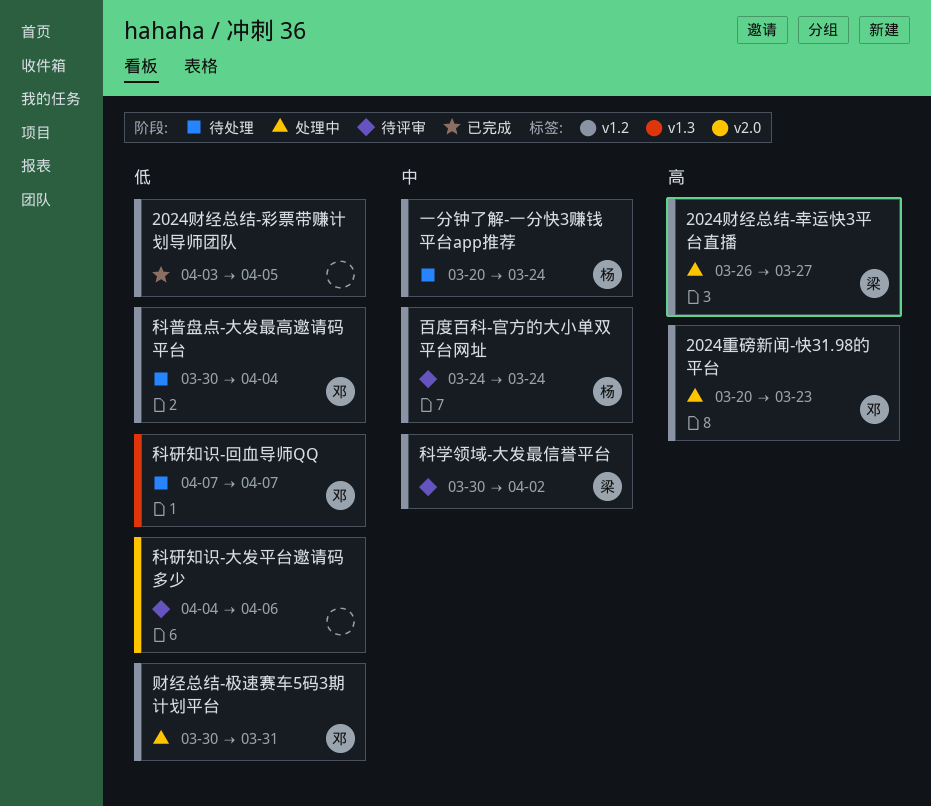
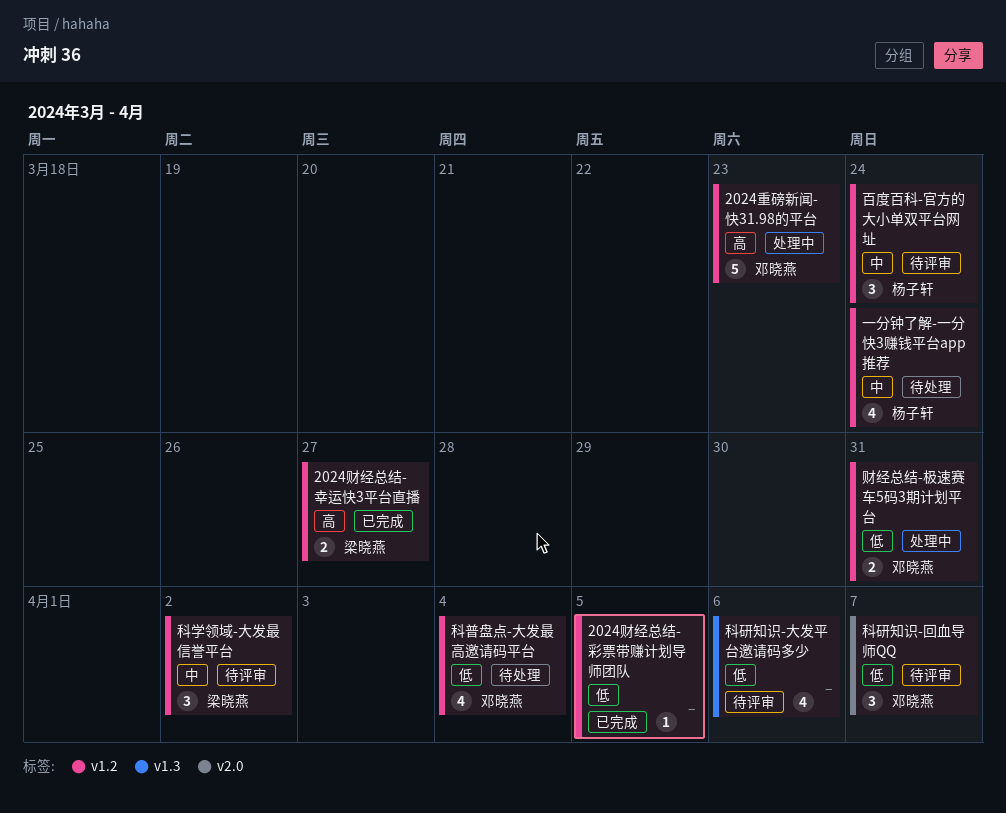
2024财经总结-幸运快3平台直播, status: 处理中 -> 已完成
科研知识-回血导师QQ, status: 待处理 -> 待评审
科研知识-回血导师QQ, label: v1.3 -> v2.0
科研知识-大发平台邀请码多少, label: v2.0 -> v1.3

